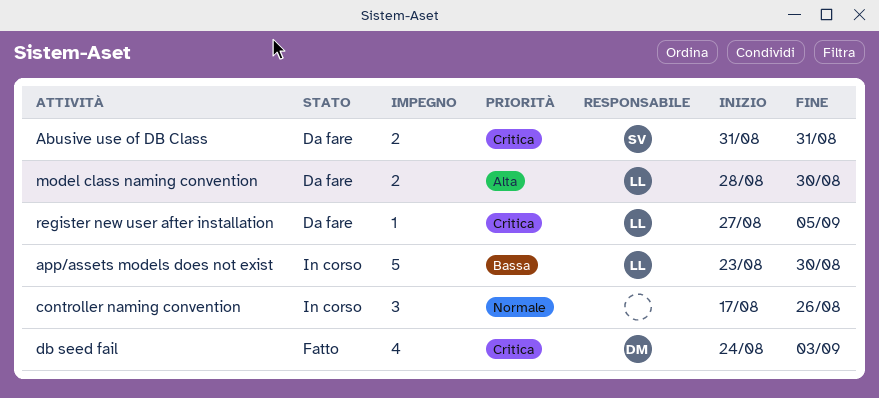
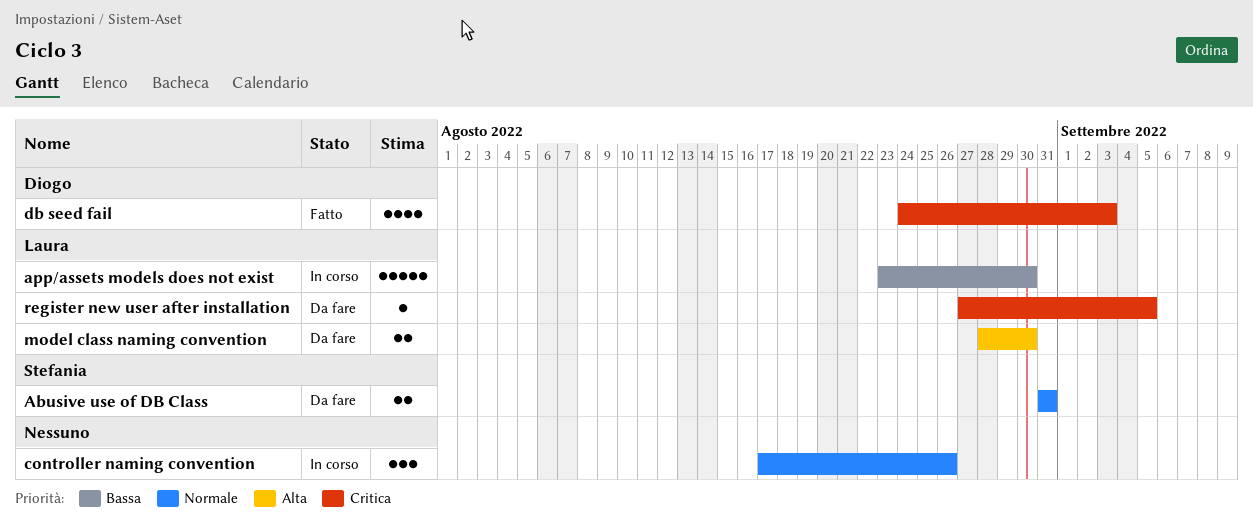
Abusive use of DB Class, priority: Critica -> Normale

